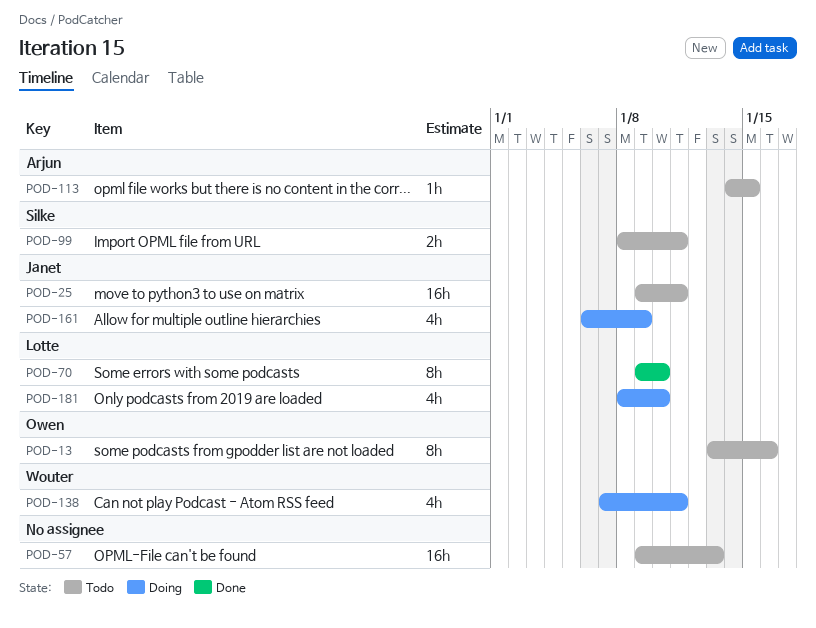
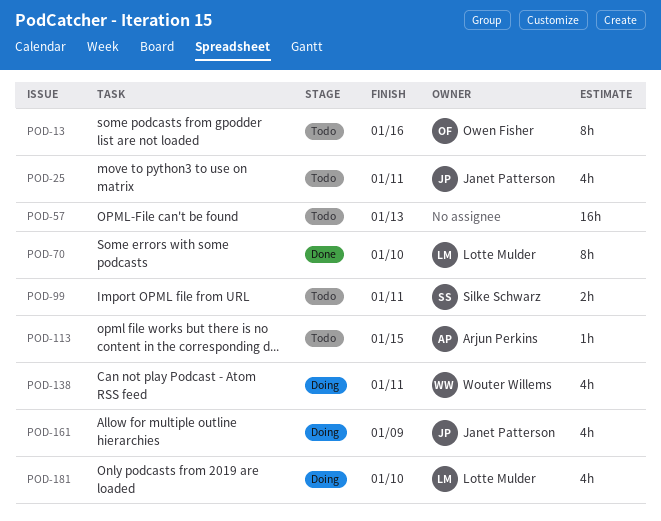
POD-25, estimate: 16h -> 4h

